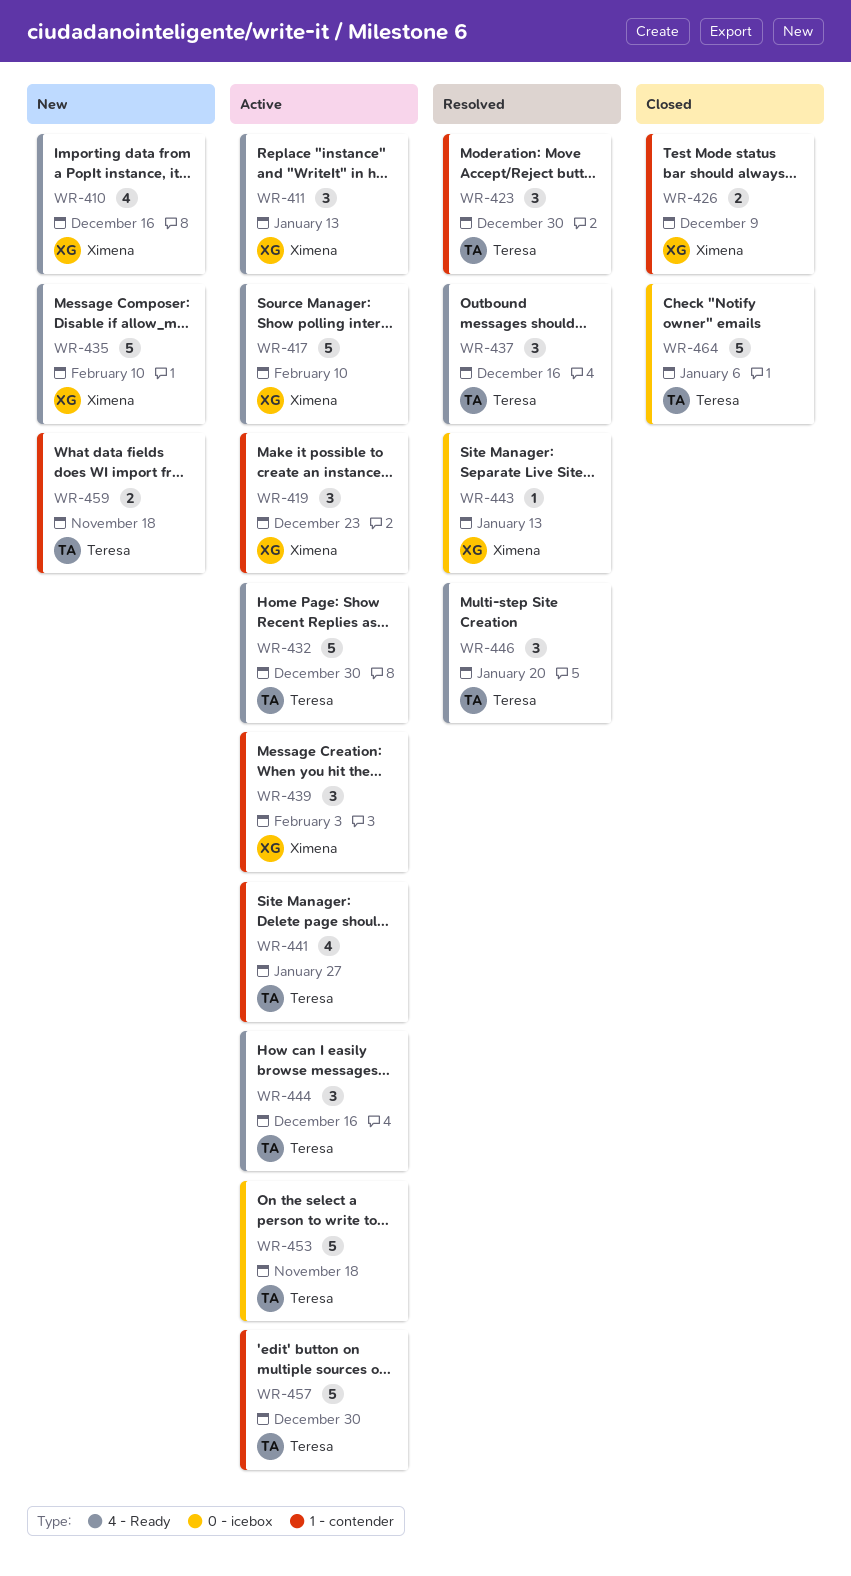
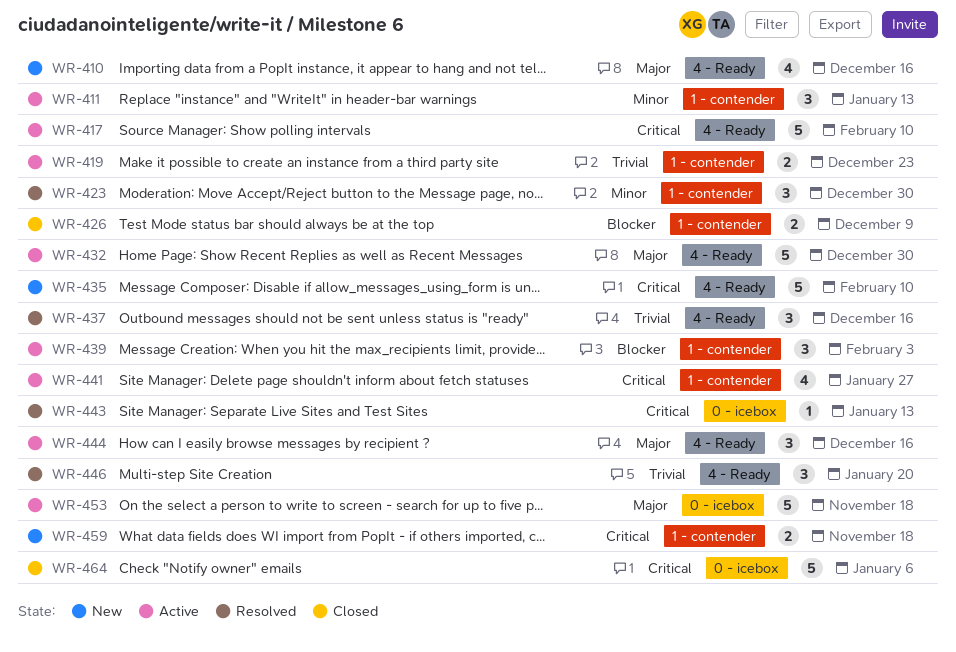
WR-411, label: 4 - Ready -> 1 - contender
WR-419, estimate: 3 -> 2
WR-457: present -> none

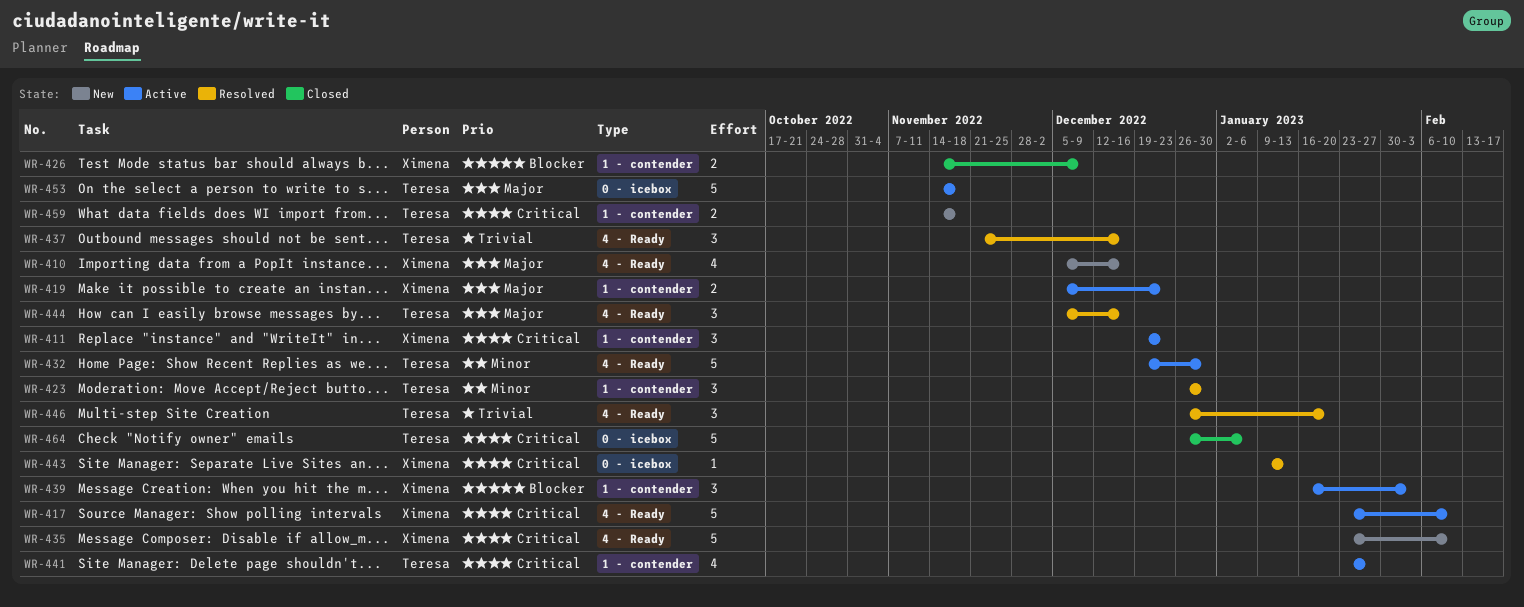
WR-411, priority: Minor -> Critical
WR-411, due: Jan 13 -> Dec 23
WR-419, priority: Trivial -> Major
WR-432, priority: Major -> Minor
WR-444, status: Active -> Resolved

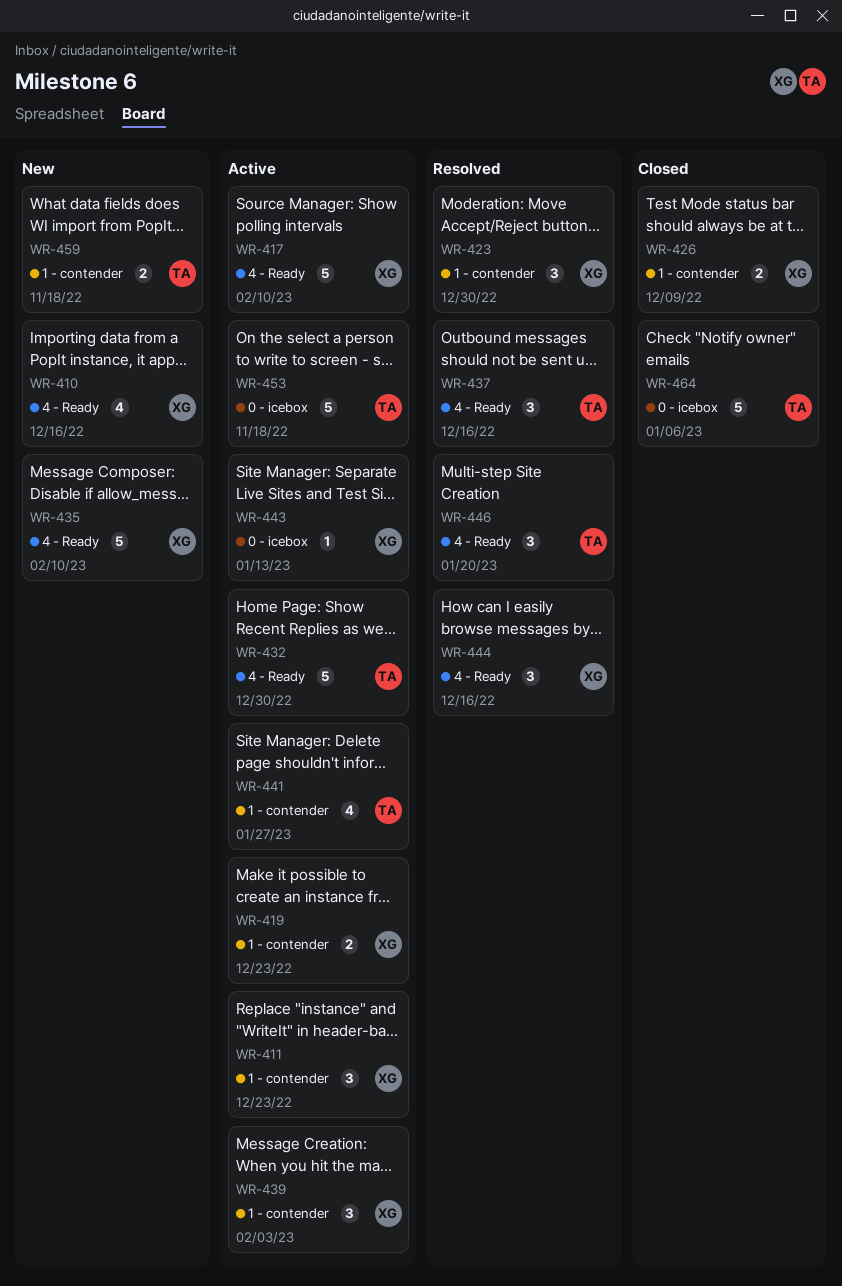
WR-423, owner: Teresa -> Ximena
WR-443, status: Resolved -> Active
WR-444, owner: Teresa -> Ximena

